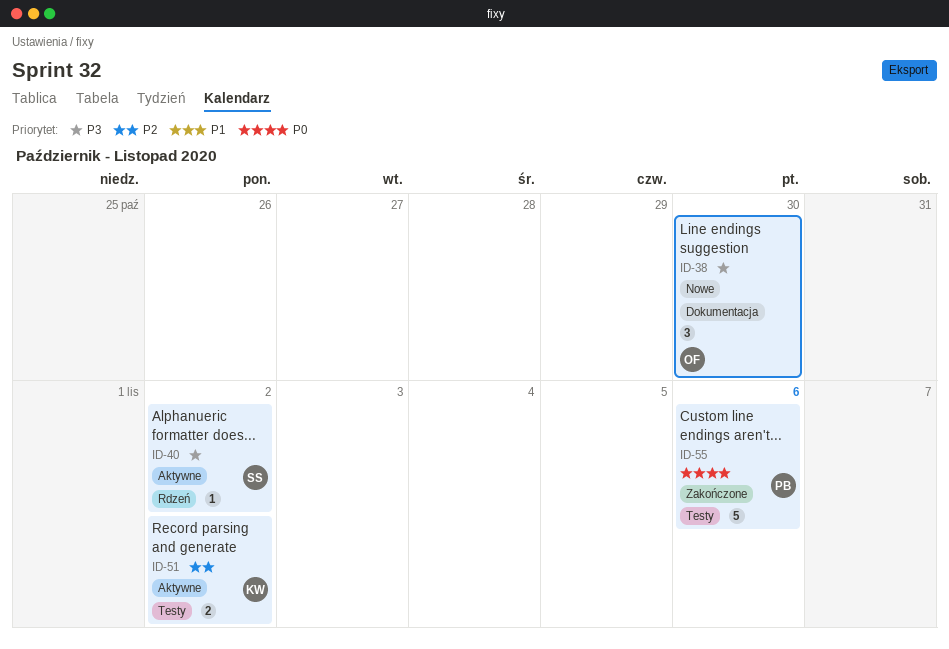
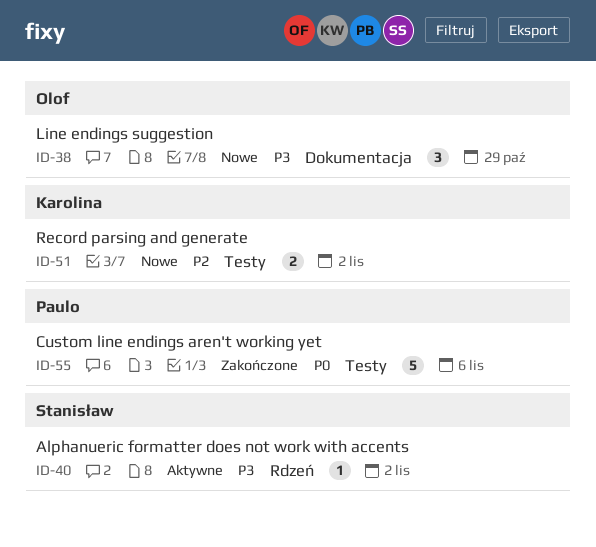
ID-38, due: Oct 30 -> Oct 29
ID-51, status: Aktywne -> Nowe

